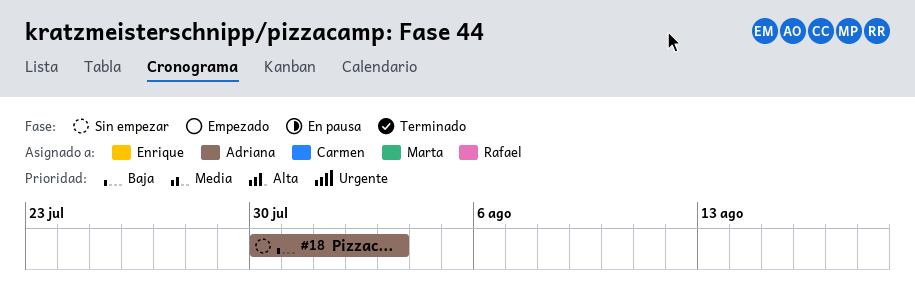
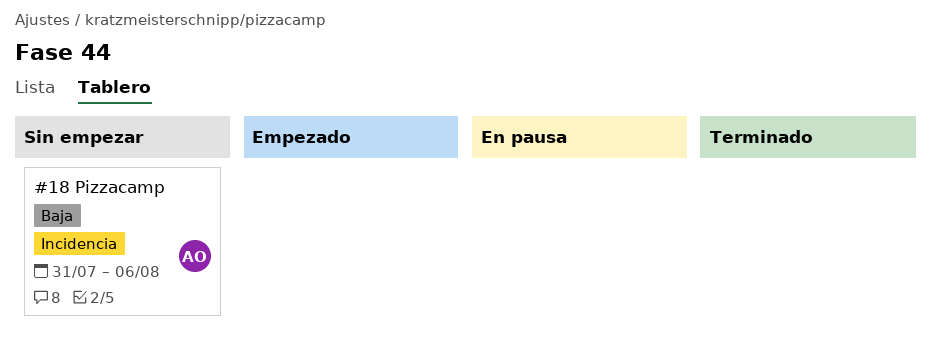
#18, start: Jul 30 -> Jul 31
#18, due: Aug 3 -> Aug 6

